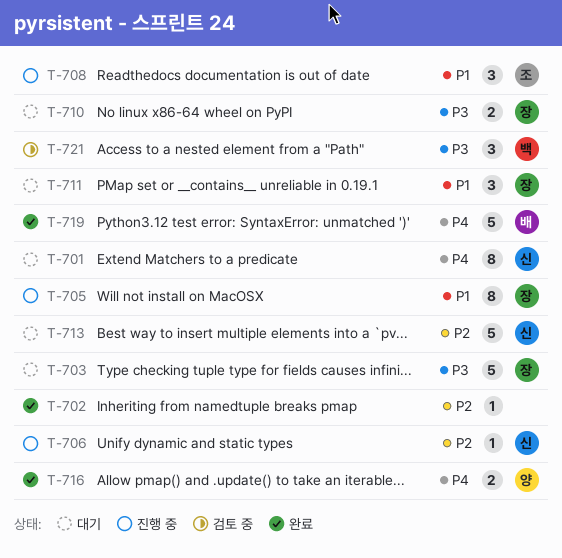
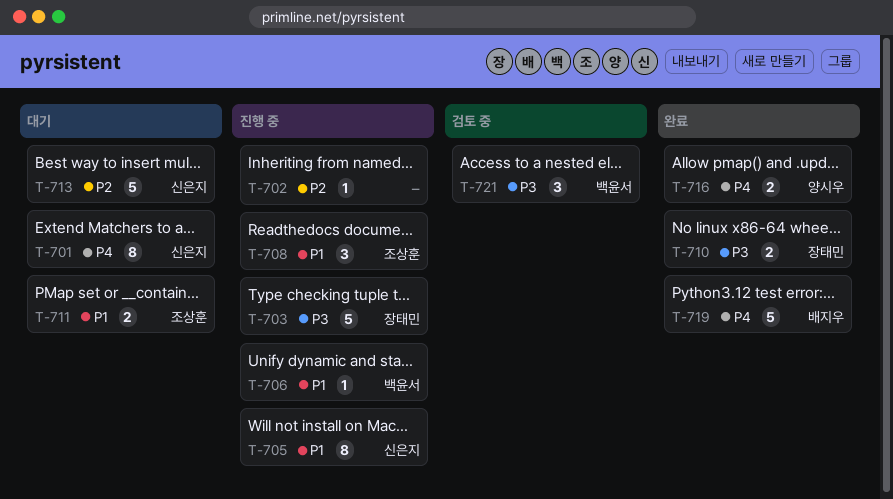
T-702, status: 완료 -> 진행 중
T-703, status: 대기 -> 진행 중
T-705, owner: 장태민 -> 신은지
T-706, owner: 신은지 -> 백윤서
T-706, priority: P2 -> P1
T-710, status: 대기 -> 완료
T-711, owner: 장태민 -> 조상훈
T-711, estimate: 3 -> 2

